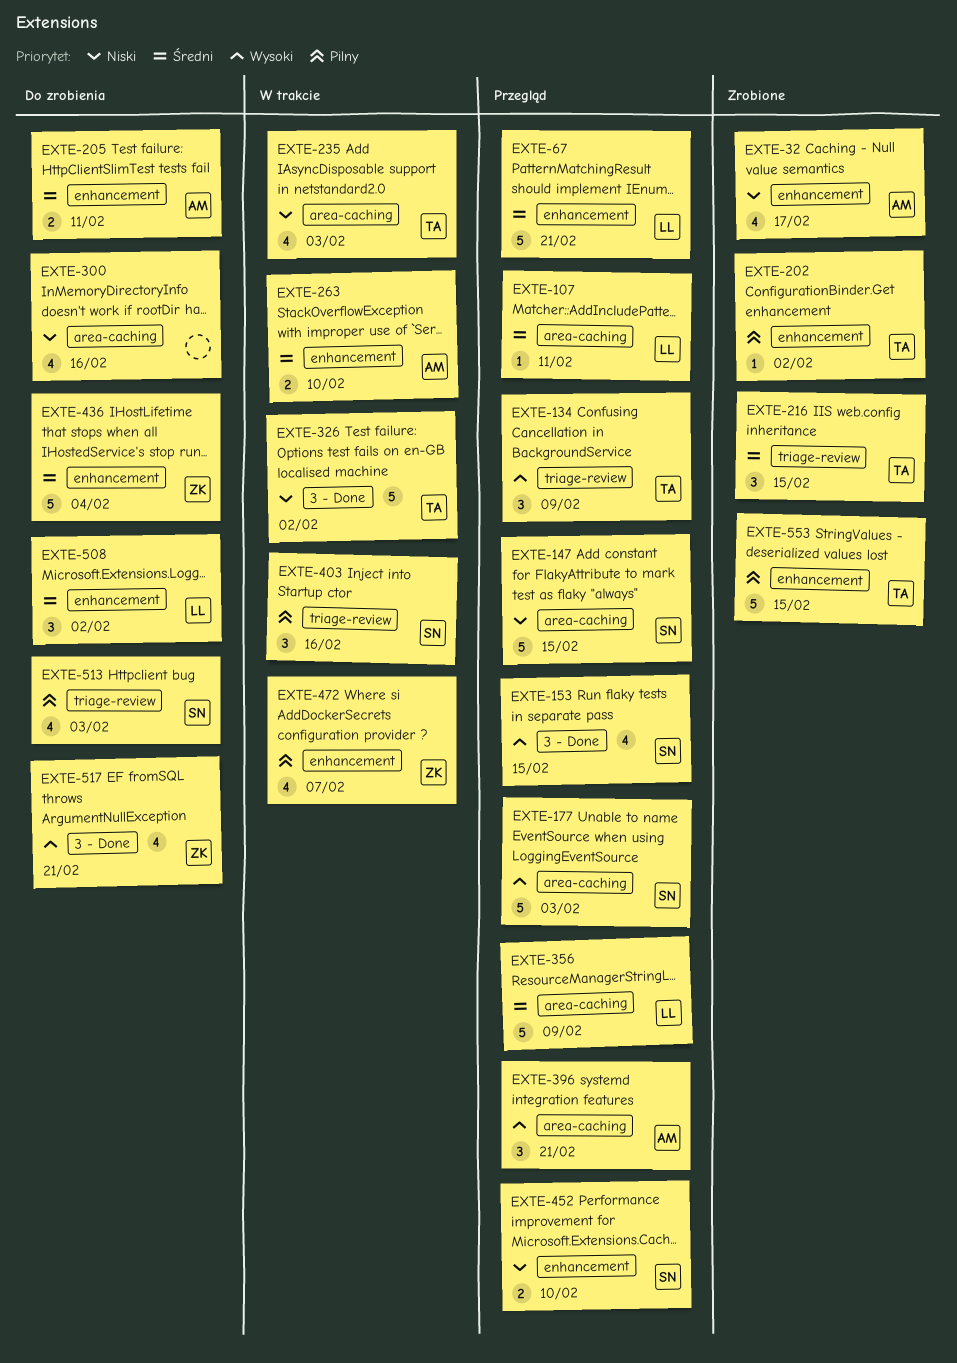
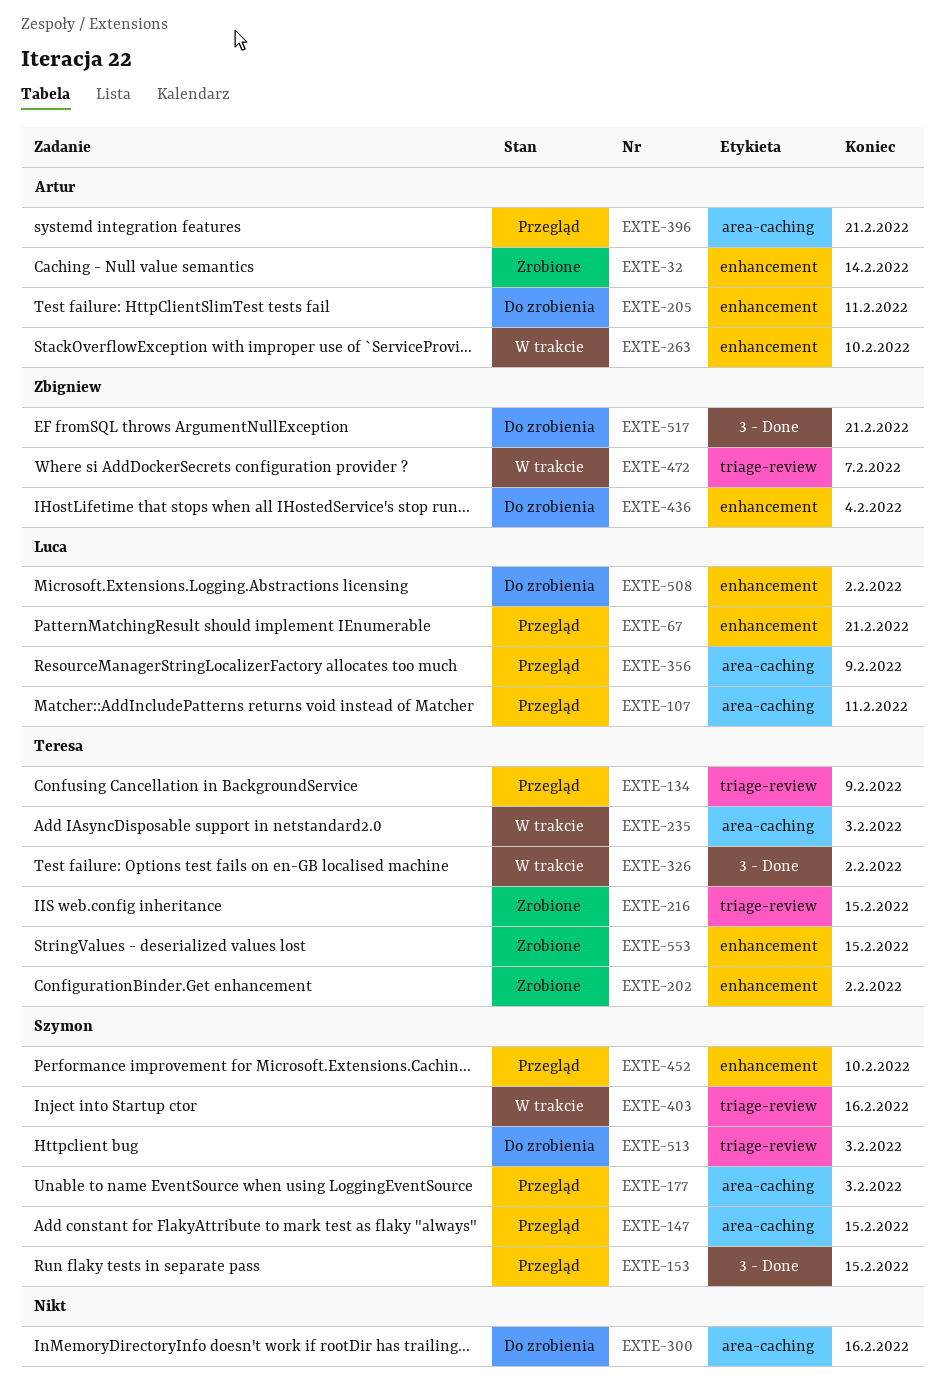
EXTE-32, due: Feb 17 -> Feb 14
EXTE-472, label: enhancement -> triage-review

